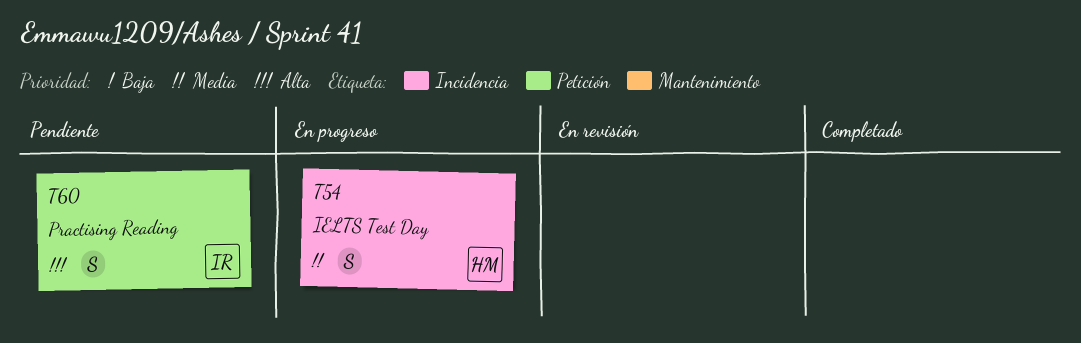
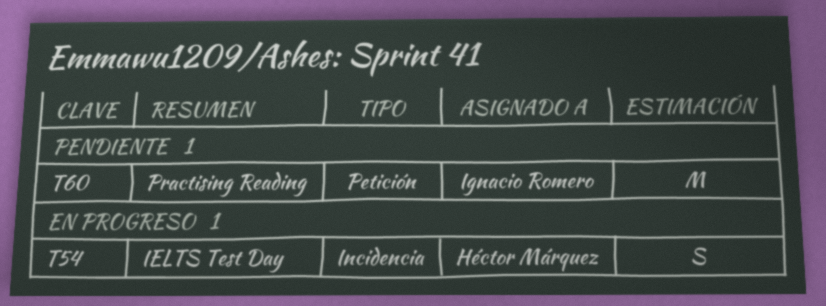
T60, estimate: S -> M

